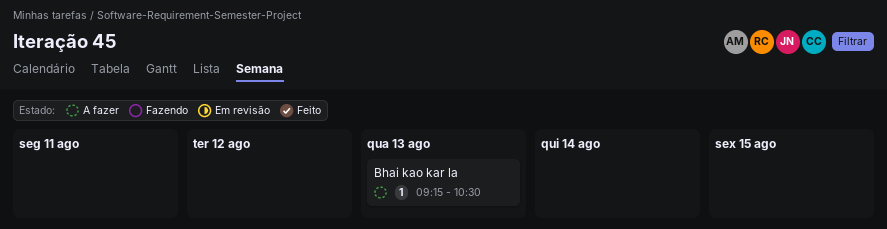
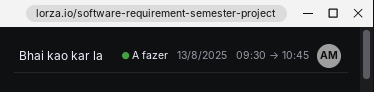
Bhai kao kar la, begins: 09:15 -> 09:30
Bhai kao kar la, ends: 10:30 -> 10:45

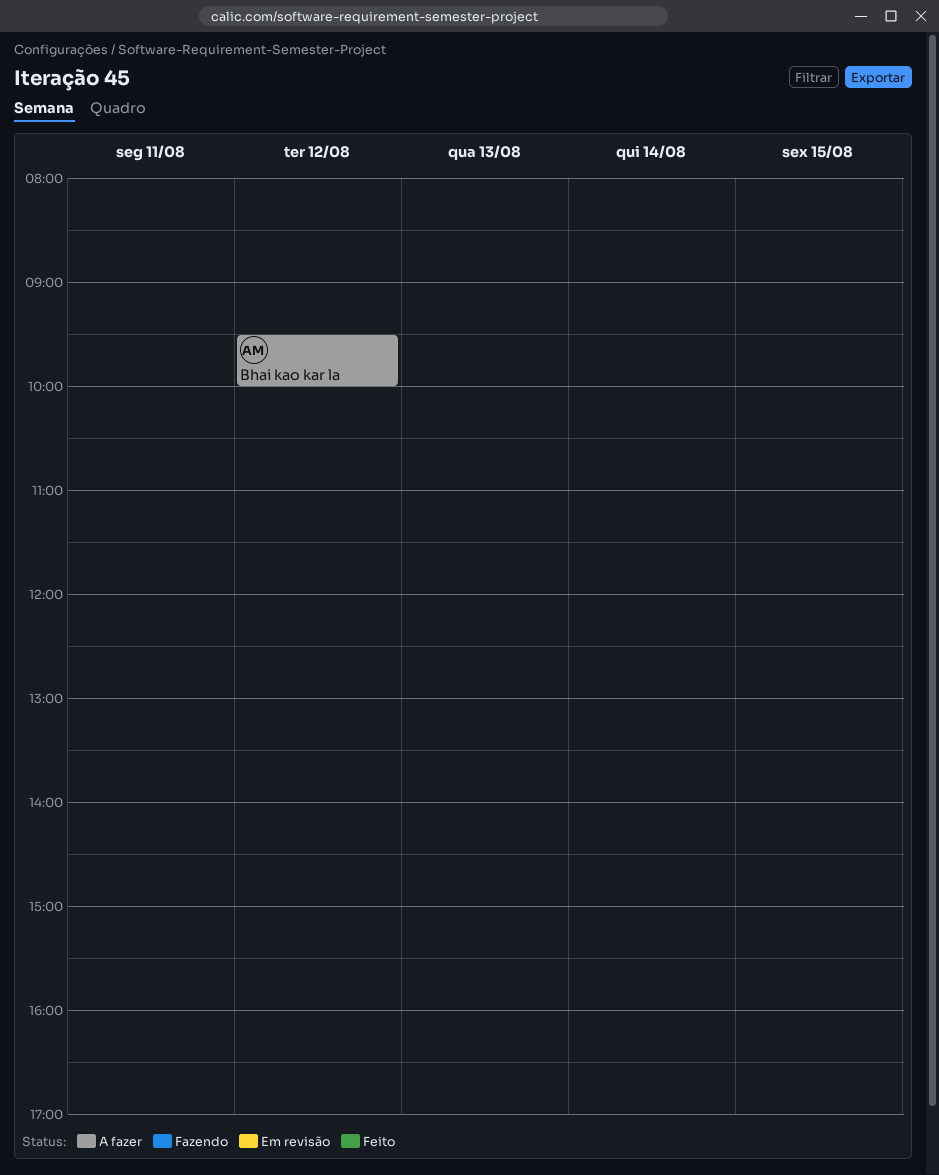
Bhai kao kar la, day: Aug 13 -> Aug 12
Bhai kao kar la, ends: 10:45 -> 10:00

